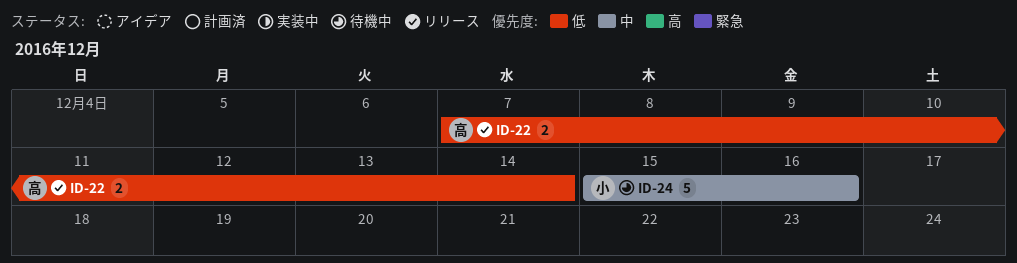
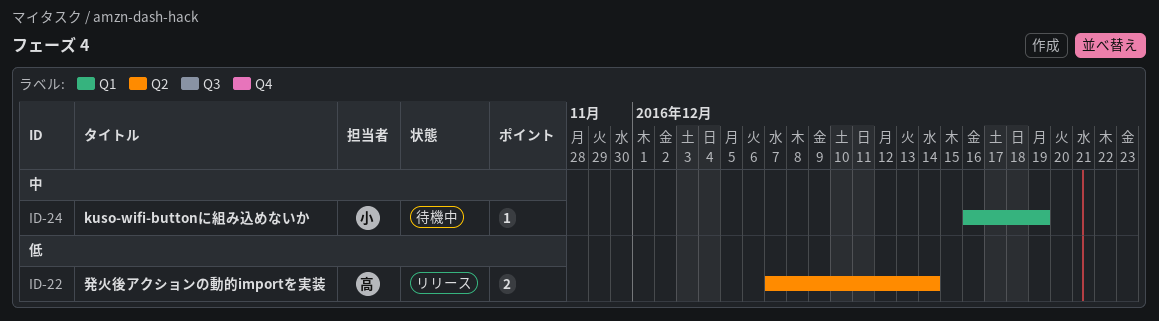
ID-24, estimate: 5 -> 1
ID-24, start: Dec 15 -> Dec 16
ID-24, due: Dec 16 -> Dec 19

